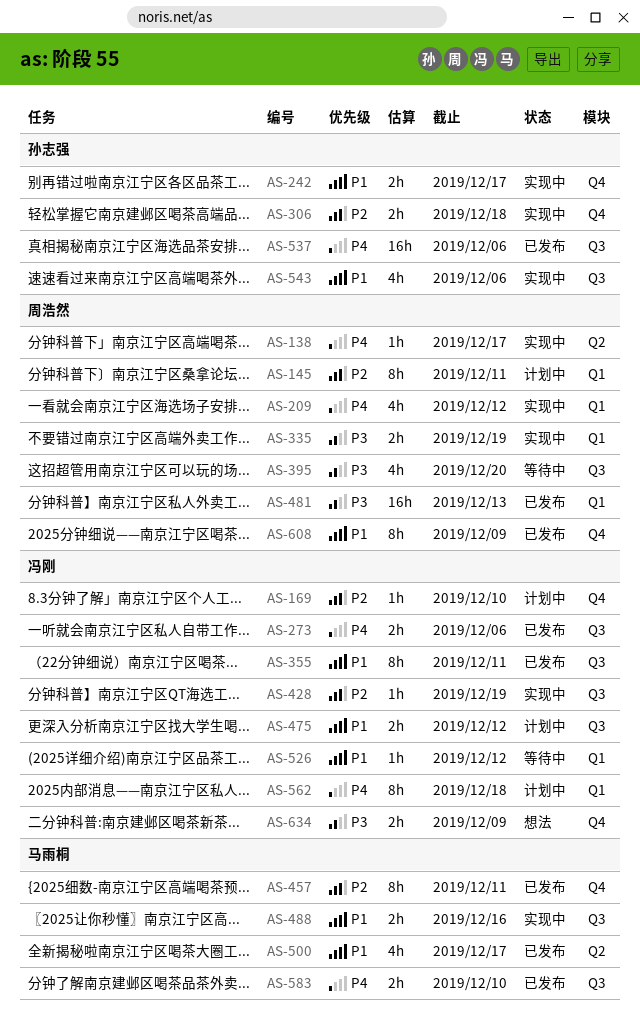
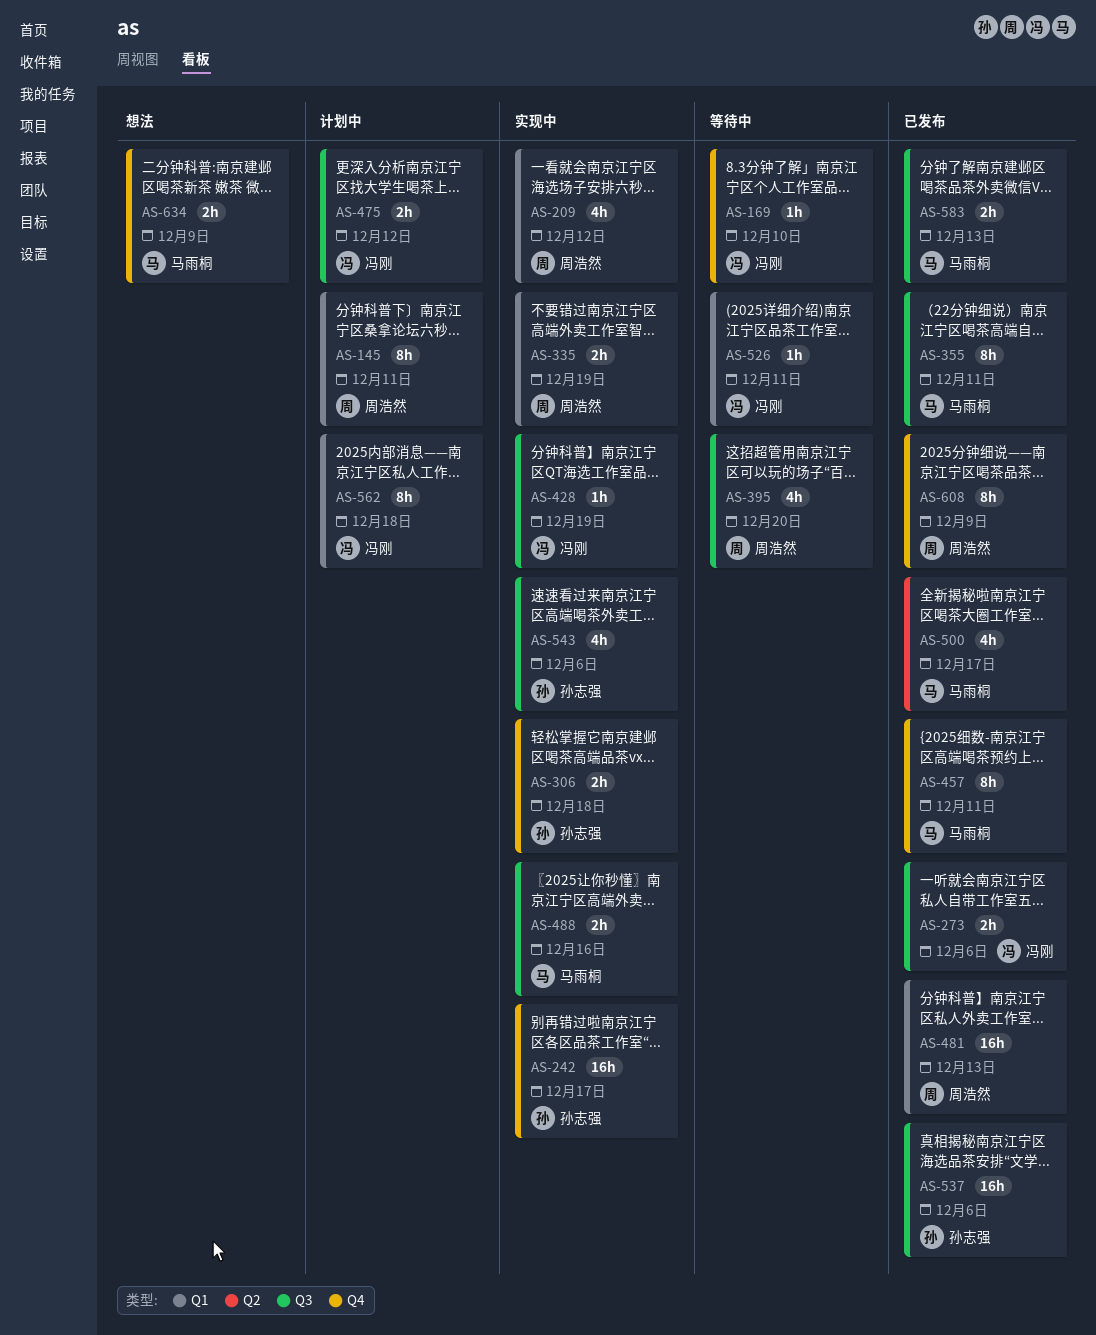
AS-138: present -> none
AS-169, status: 计划中 -> 等待中
AS-242, estimate: 2h -> 16h
AS-355, owner: 冯刚 -> 马雨桐
AS-526, due: Dec 12 -> Dec 11
AS-583, due: Dec 10 -> Dec 13
AS-634, owner: 冯刚 -> 马雨桐

